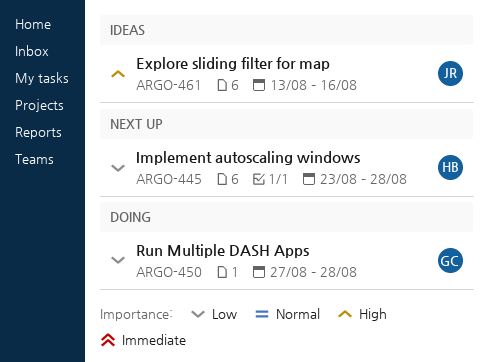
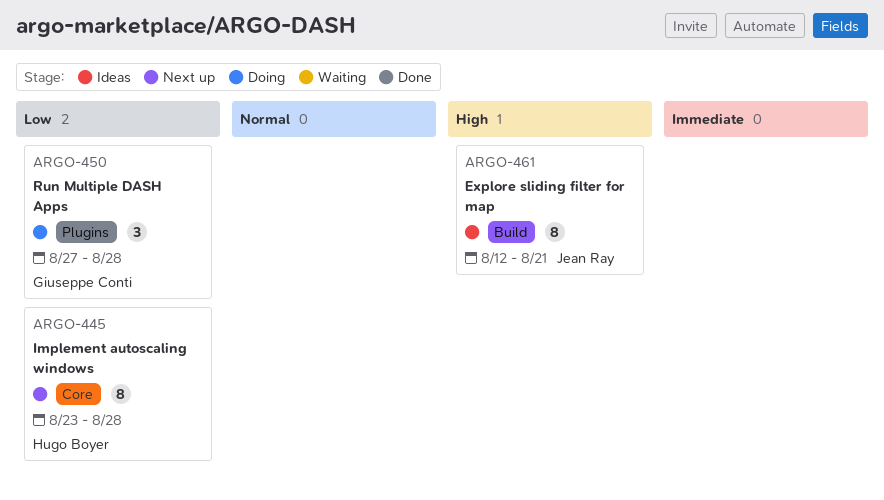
ARGO-461, start: Aug 13 -> Aug 12
ARGO-461, due: Aug 16 -> Aug 21

